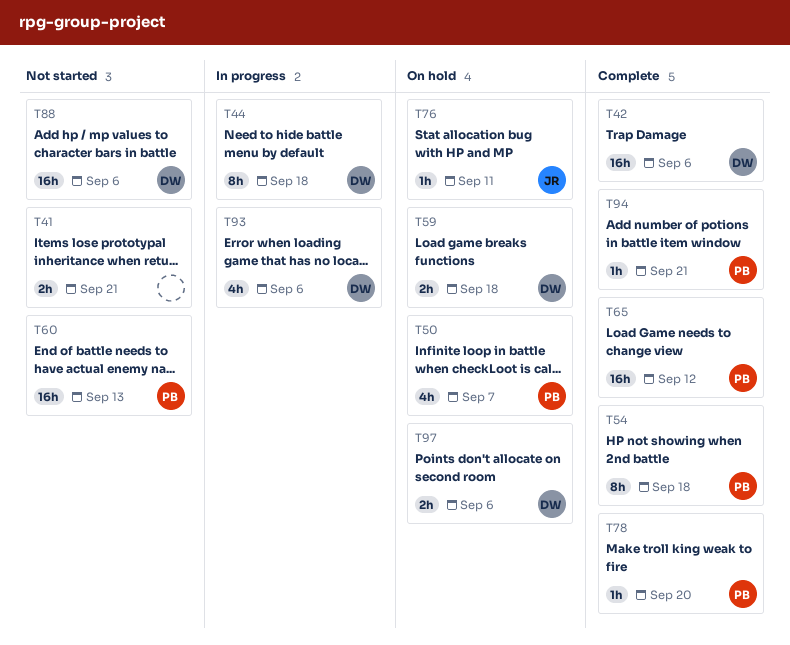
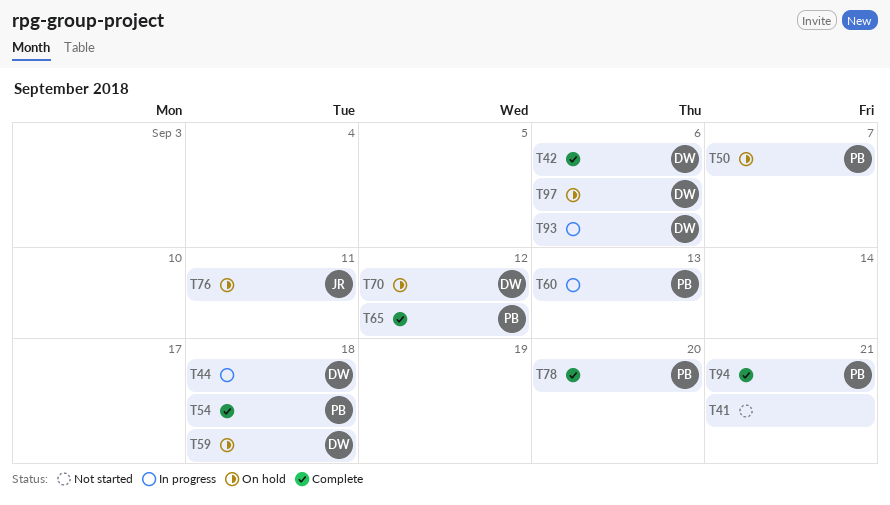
T60, status: Not started -> In progress
T70: none -> present
T88: present -> none

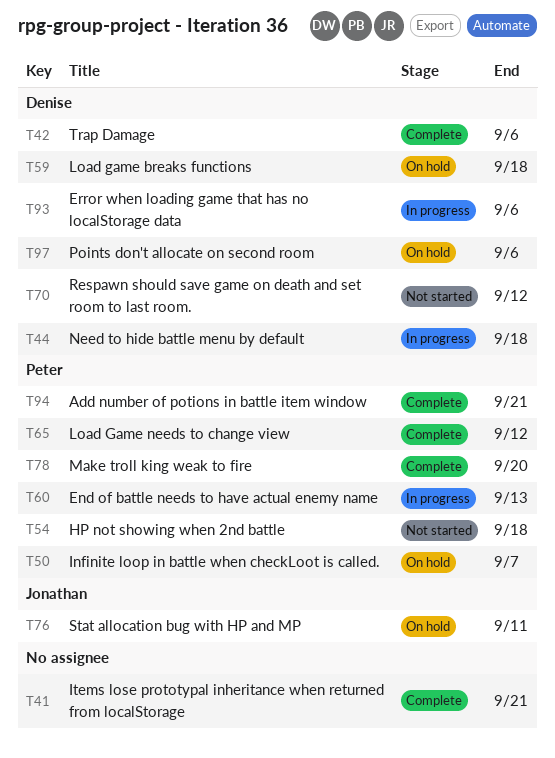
T41, status: Not started -> Complete
T54, status: Complete -> Not started
T70, status: On hold -> Not started

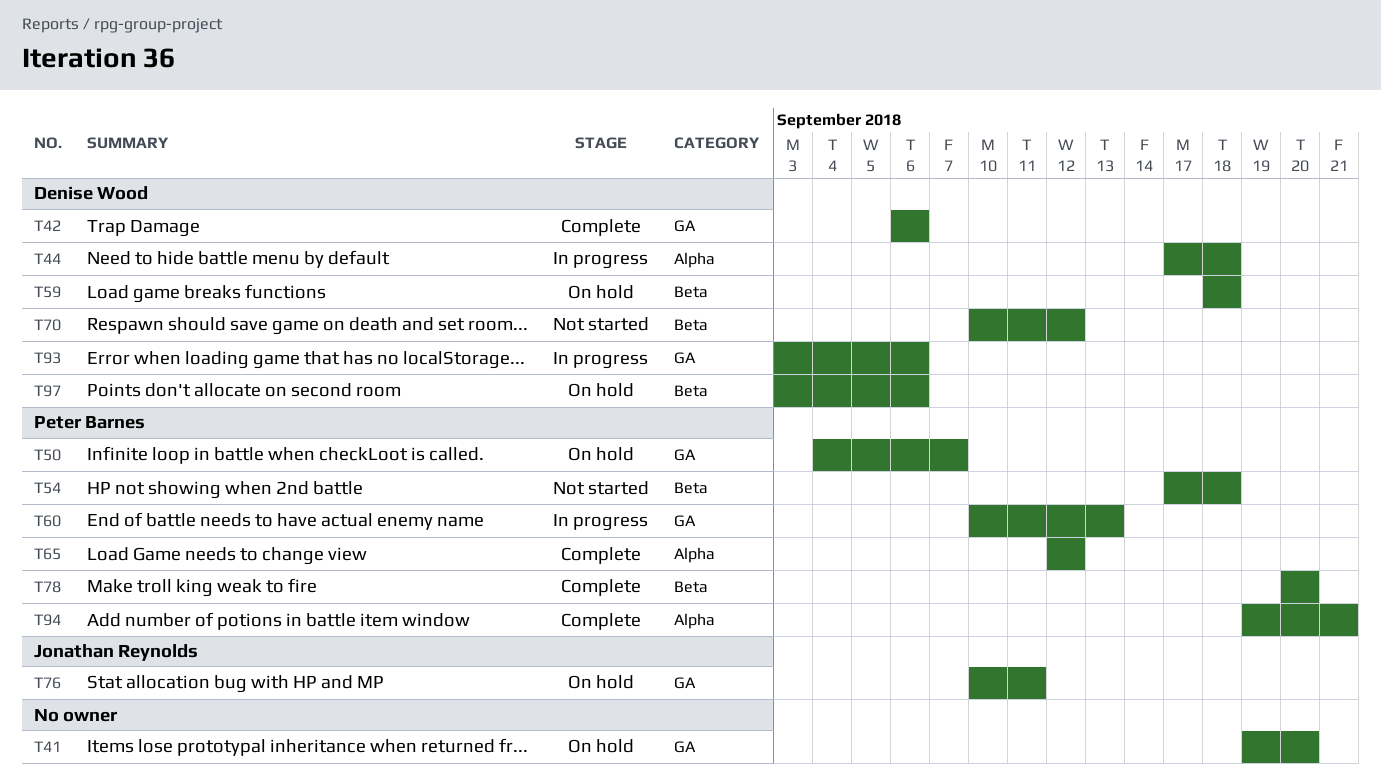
T41, status: Complete -> On hold
T41, due: Sep 21 -> Sep 20

